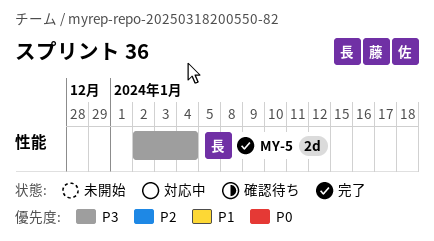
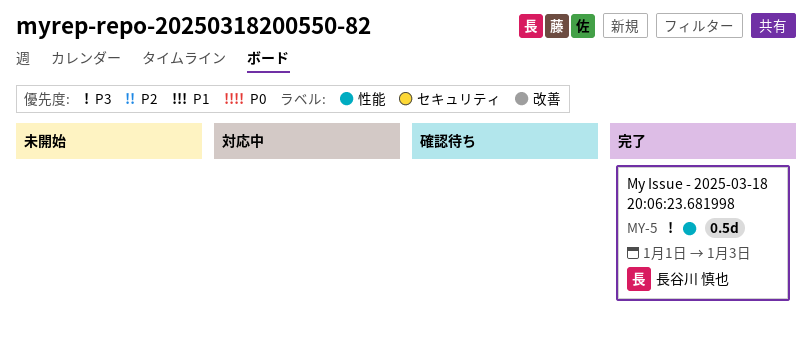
MY-5, estimate: 2d -> 0.5d
MY-5, start: Jan 2 -> Jan 1
MY-5, due: Jan 4 -> Jan 3

